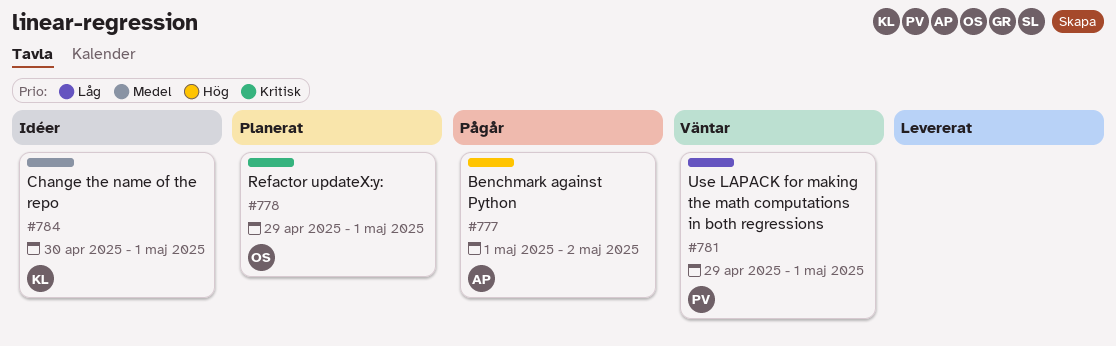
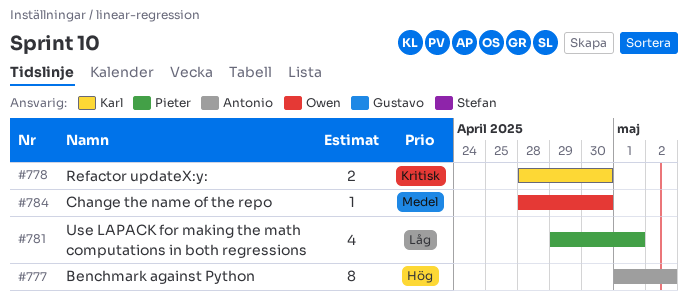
#778, owner: Owen -> Karl
#778, start: Apr 29 -> Apr 28
#778, due: May 1 -> Apr 30
#784, owner: Karl -> Owen
#784, start: Apr 30 -> Apr 28
#784, due: May 1 -> Apr 30

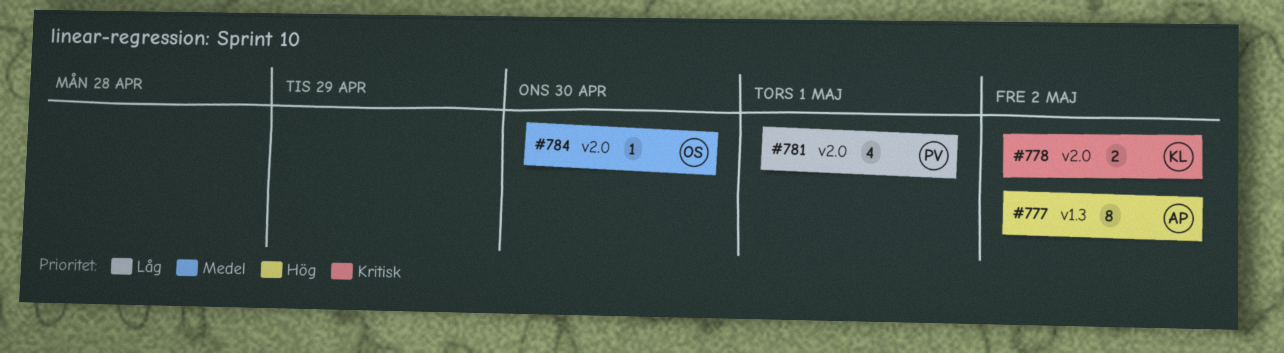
#778, due: Apr 30 -> May 2

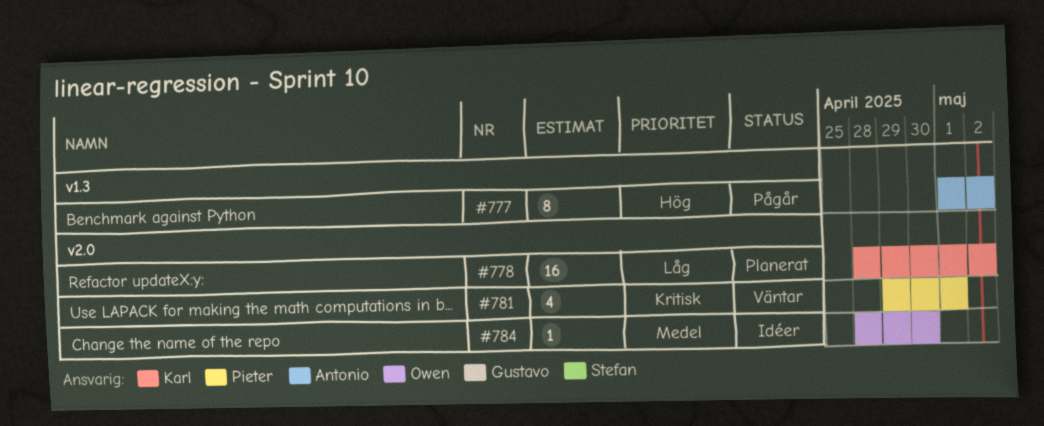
#778, priority: Kritisk -> Låg
#778, estimate: 2 -> 16
#781, priority: Låg -> Kritisk

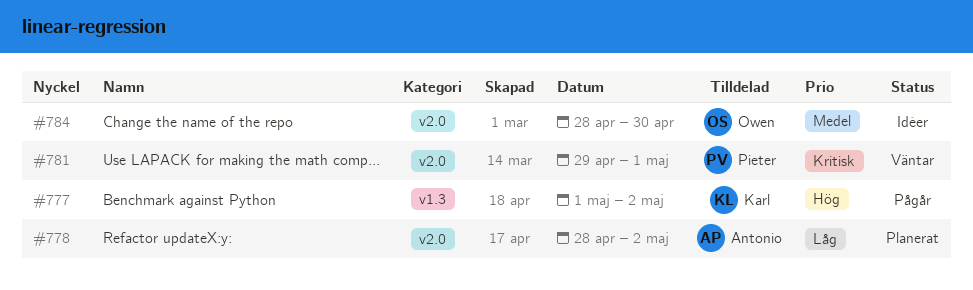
#777, owner: Antonio -> Karl
#778, owner: Karl -> Antonio

